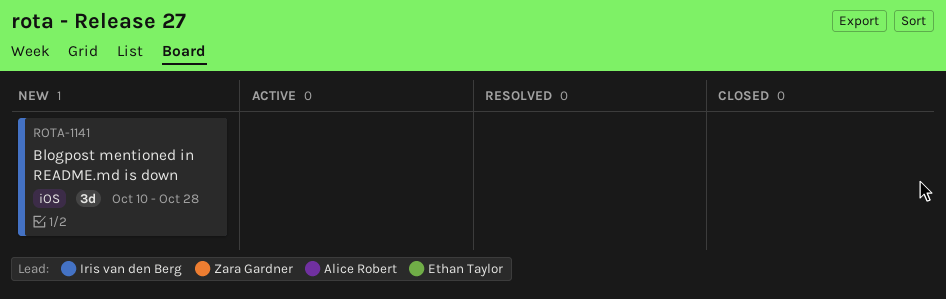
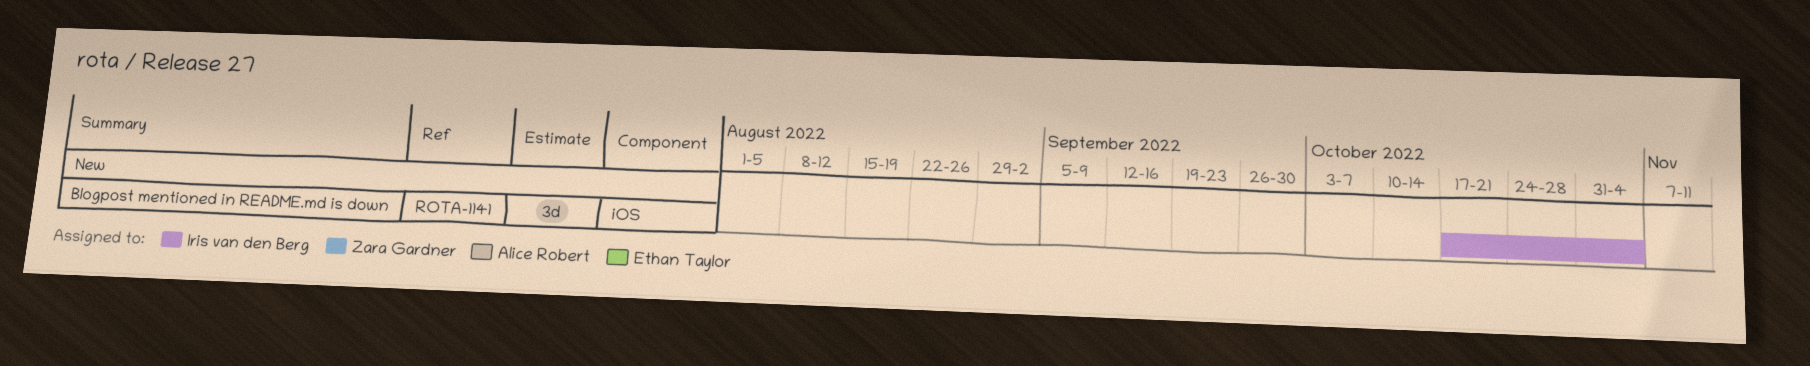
ROTA-1141, start: Oct 10 -> Oct 17
ROTA-1141, due: Oct 28 -> Nov 4

